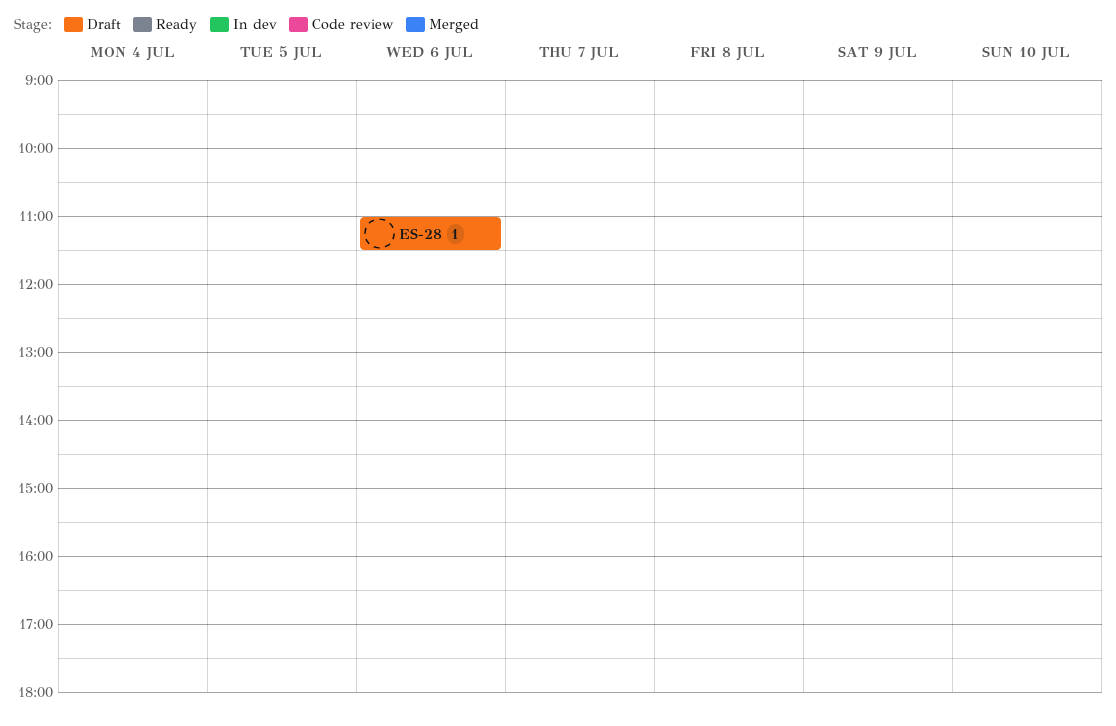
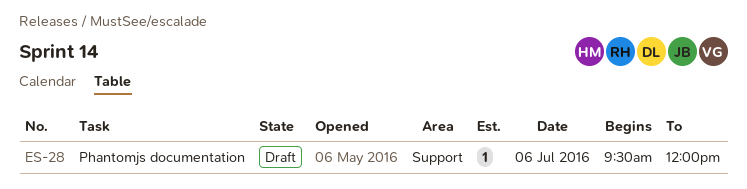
ES-28, begins: 11:00 -> 09:30
ES-28, ends: 11:30 -> 12:00

